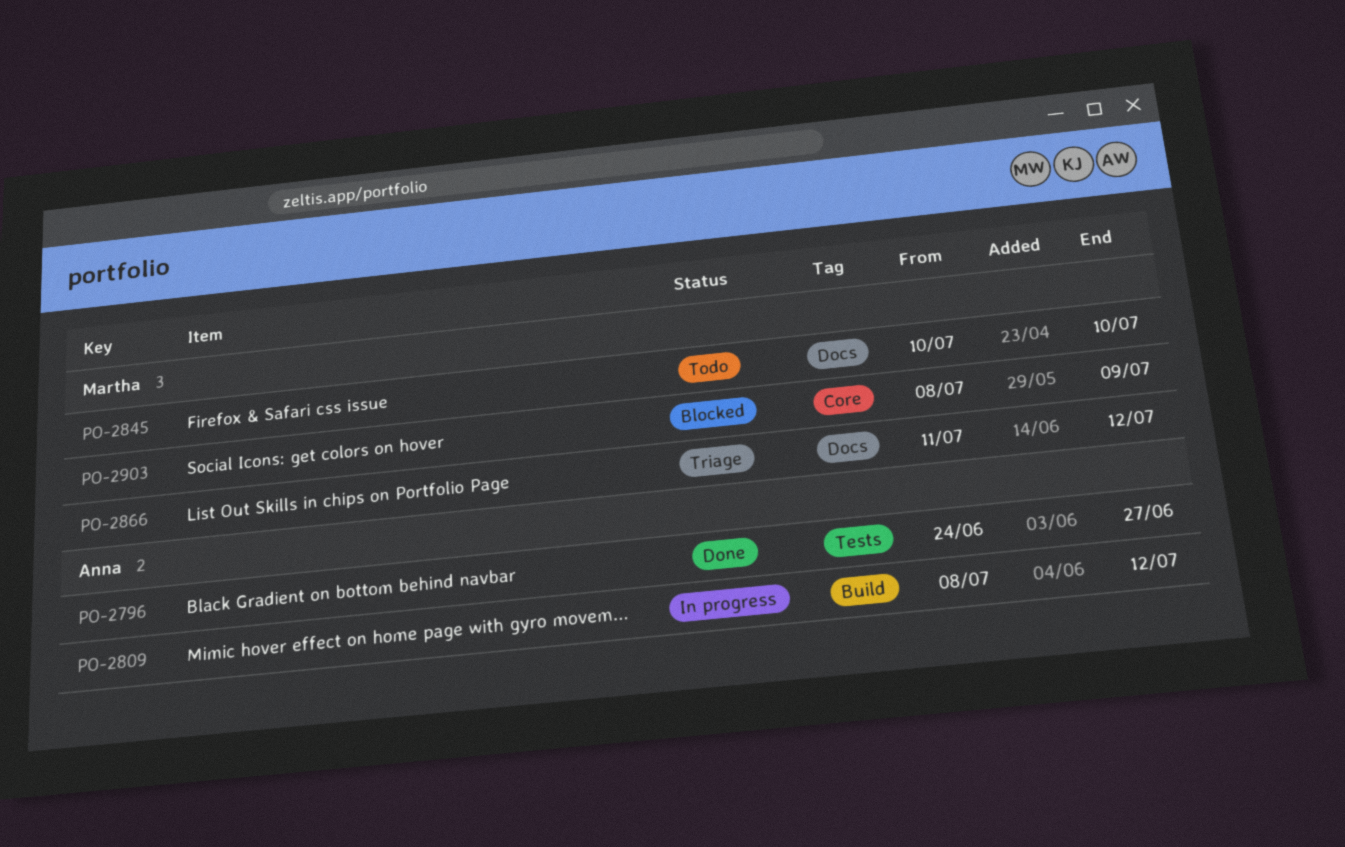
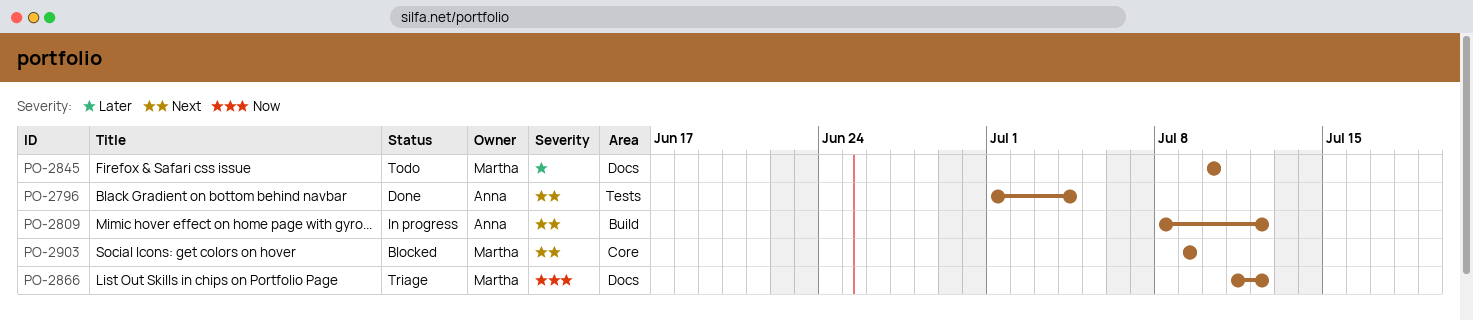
PO-2796, start: Jun 24 -> Jul 1
PO-2796, due: Jun 27 -> Jul 4
PO-2903, start: Jul 8 -> Jul 9

